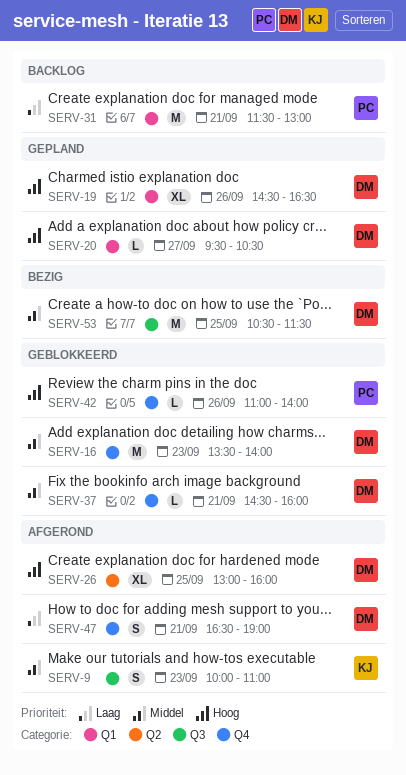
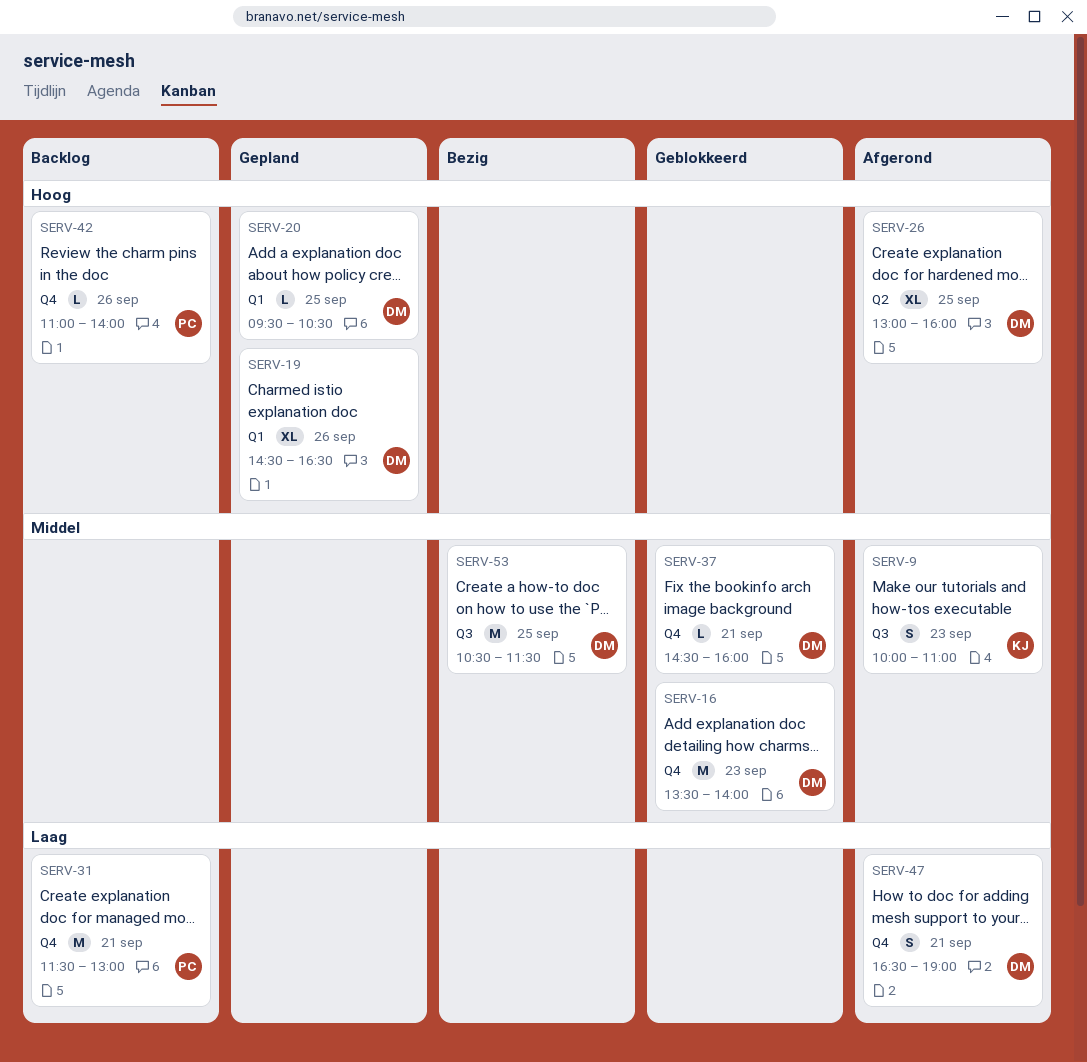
SERV-20, day: Sep 27 -> Sep 25
SERV-31, label: Q1 -> Q4
SERV-42, status: Geblokkeerd -> Backlog

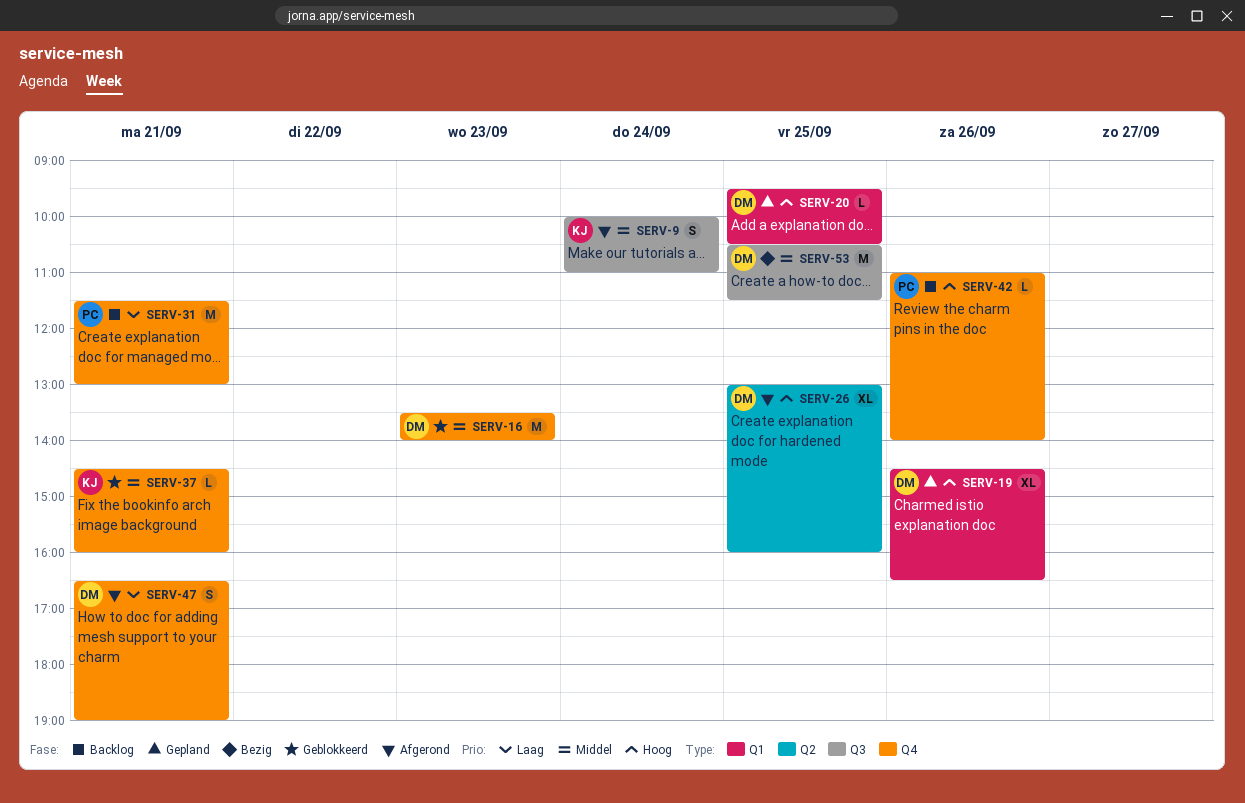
SERV-9, day: Sep 23 -> Sep 24
SERV-37, owner: DM -> KJ

